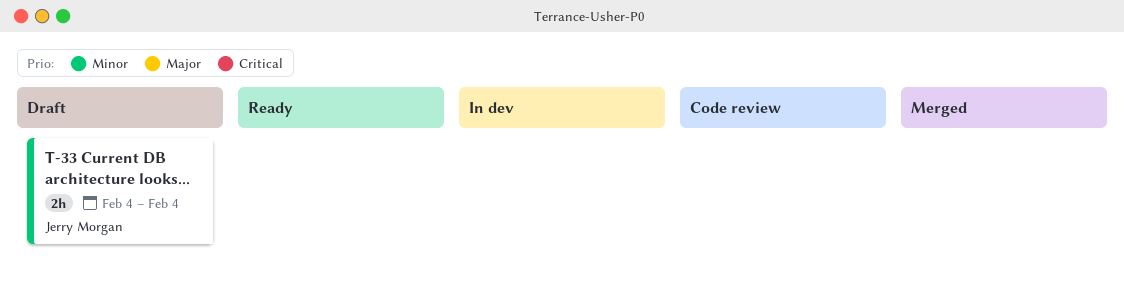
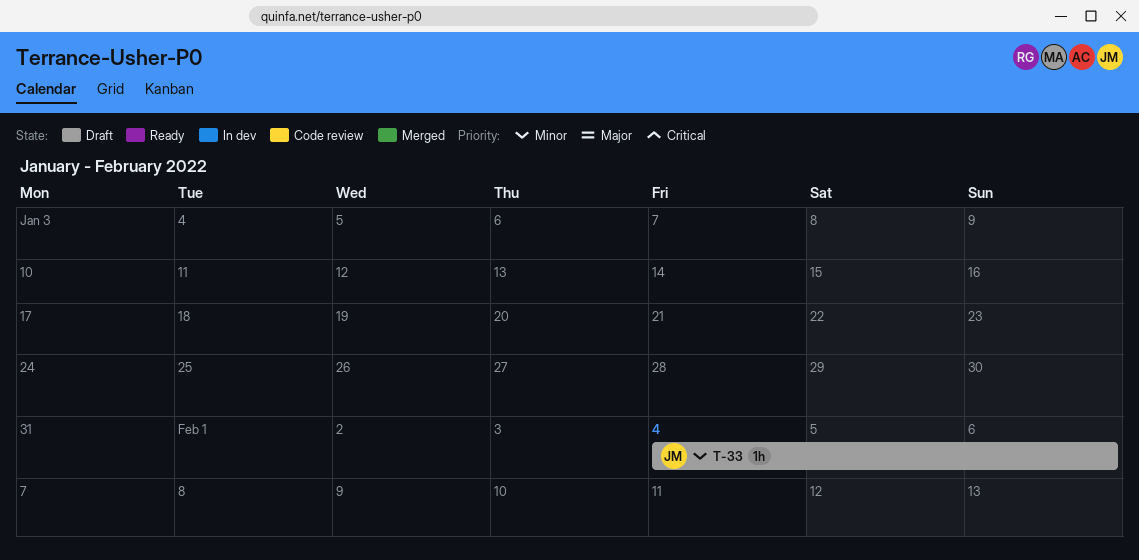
T-33, estimate: 2h -> 1h
T-33, due: Feb 4 -> Feb 6

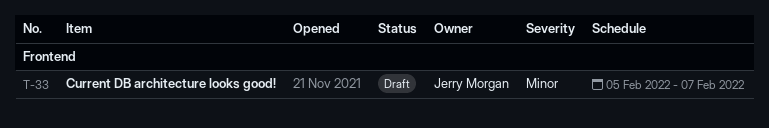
T-33, start: Feb 4 -> Feb 5
T-33, due: Feb 6 -> Feb 7

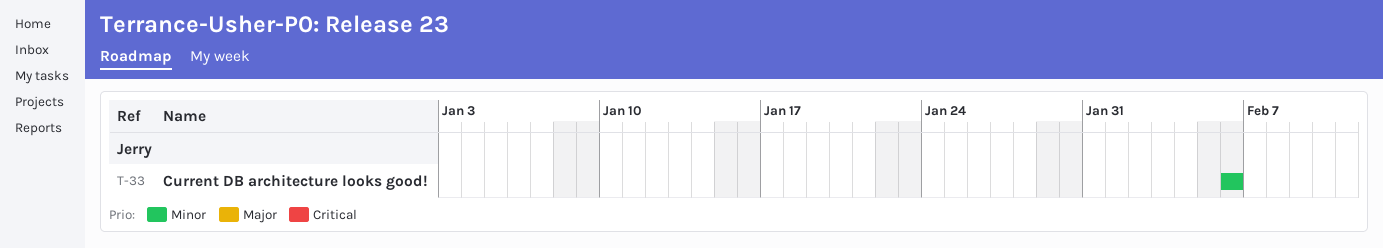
T-33, start: Feb 5 -> Feb 6
T-33, due: Feb 7 -> Feb 6

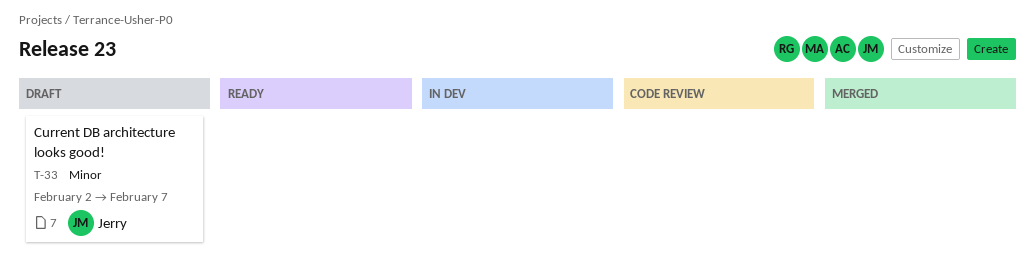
T-33, start: Feb 6 -> Feb 2
T-33, due: Feb 6 -> Feb 7

